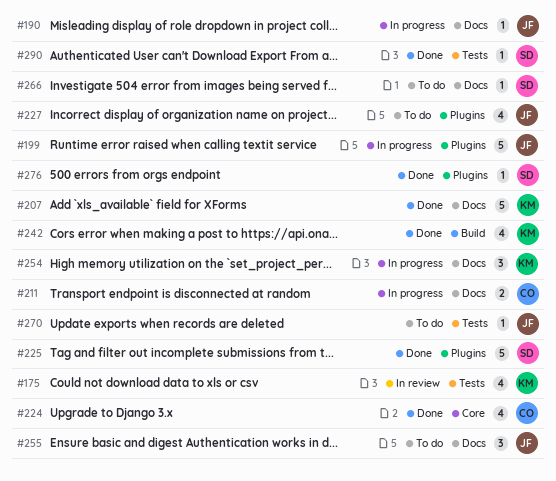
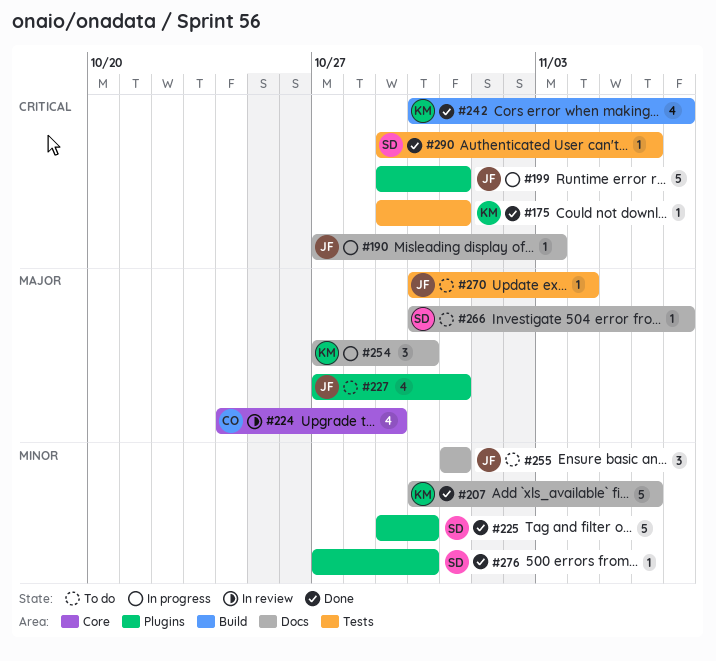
#175, status: In review -> Done
#175, estimate: 4 -> 1
#211: present -> none
#224, status: Done -> In review

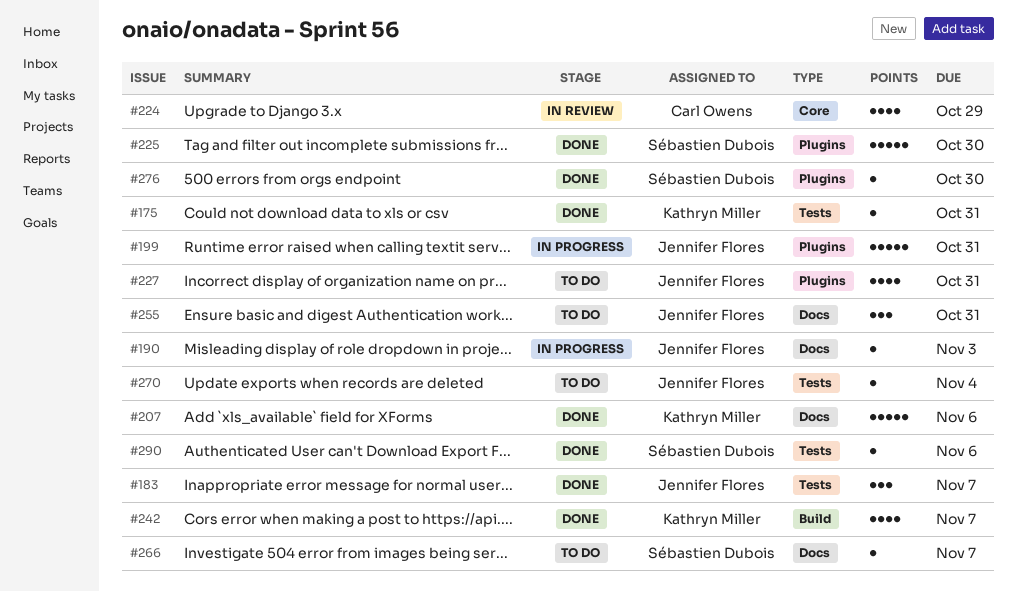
#183: none -> present
#254: present -> none

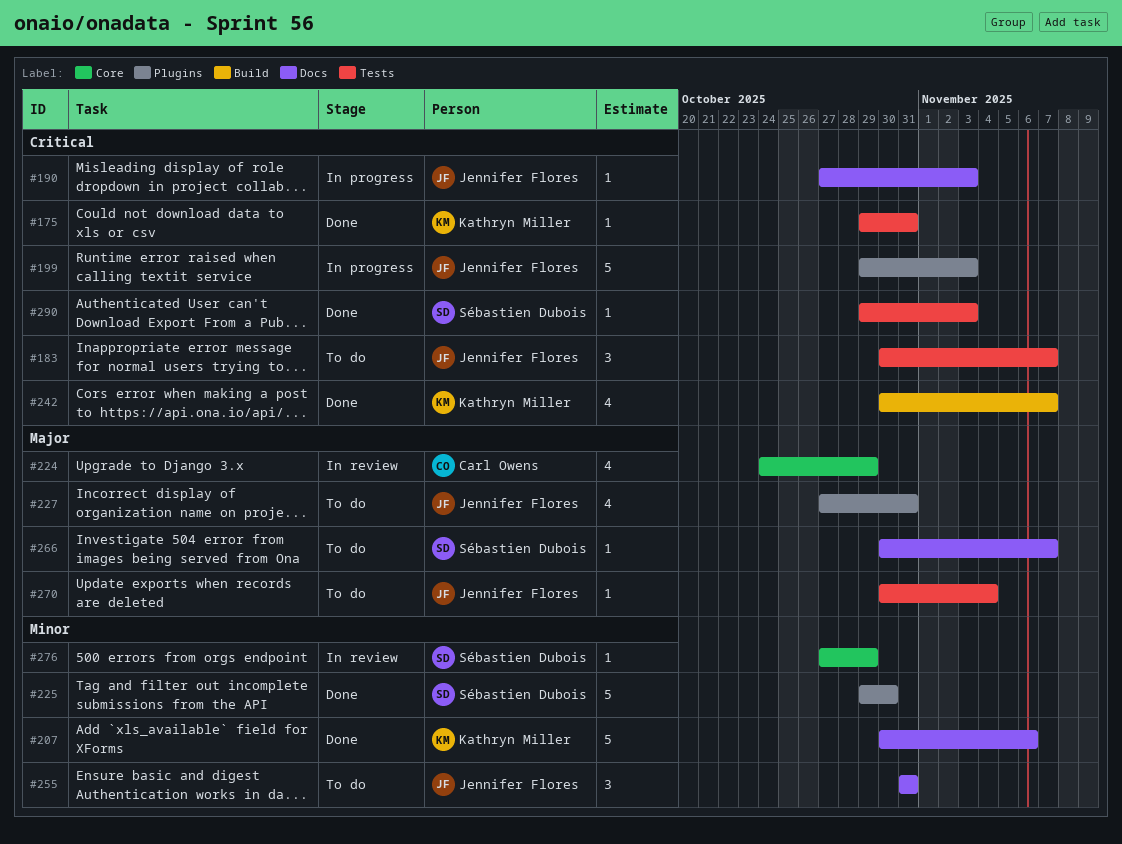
#183, status: Done -> To do
#199, due: Oct 31 -> Nov 3
#276, status: Done -> In review
#276, label: Plugins -> Core
#276, due: Oct 30 -> Oct 29
#290, due: Nov 6 -> Nov 3

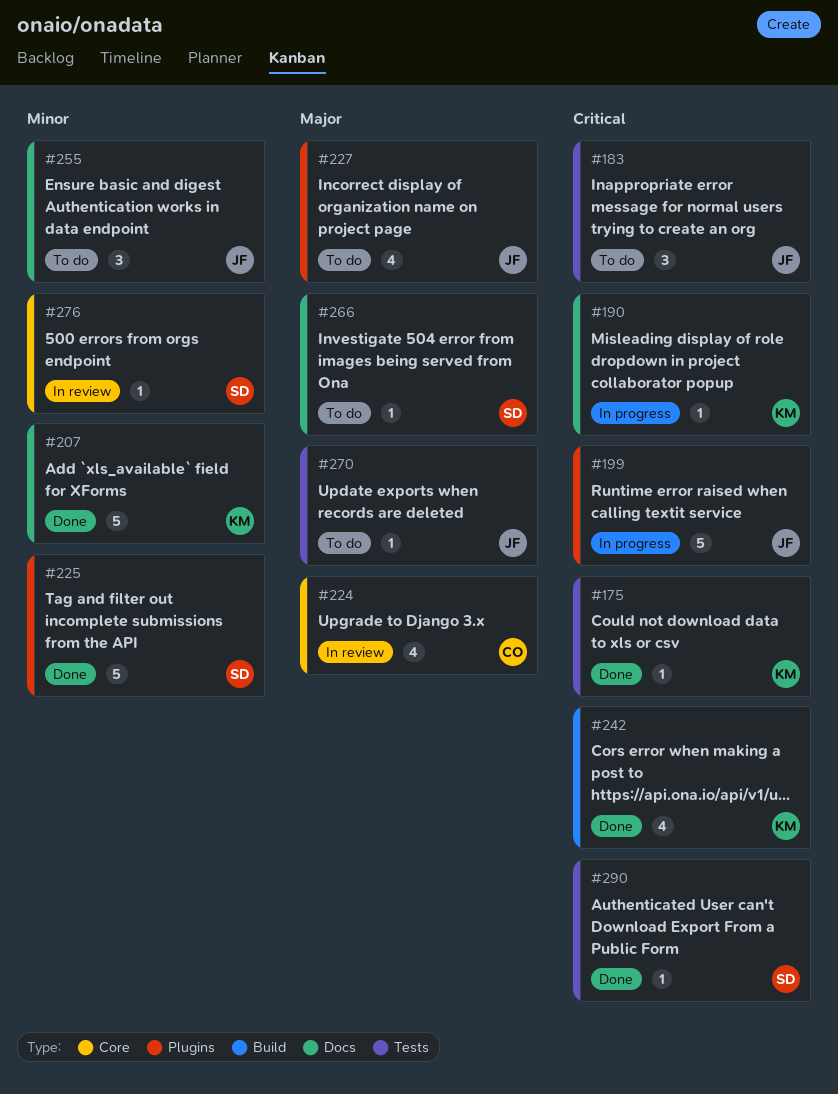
#190, owner: Jennifer Flores -> Kathryn Miller

